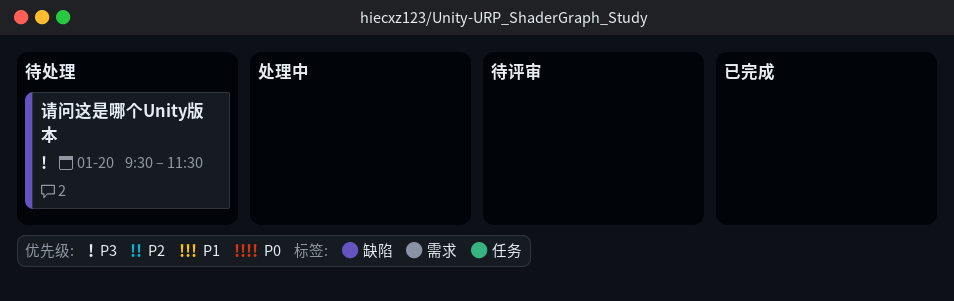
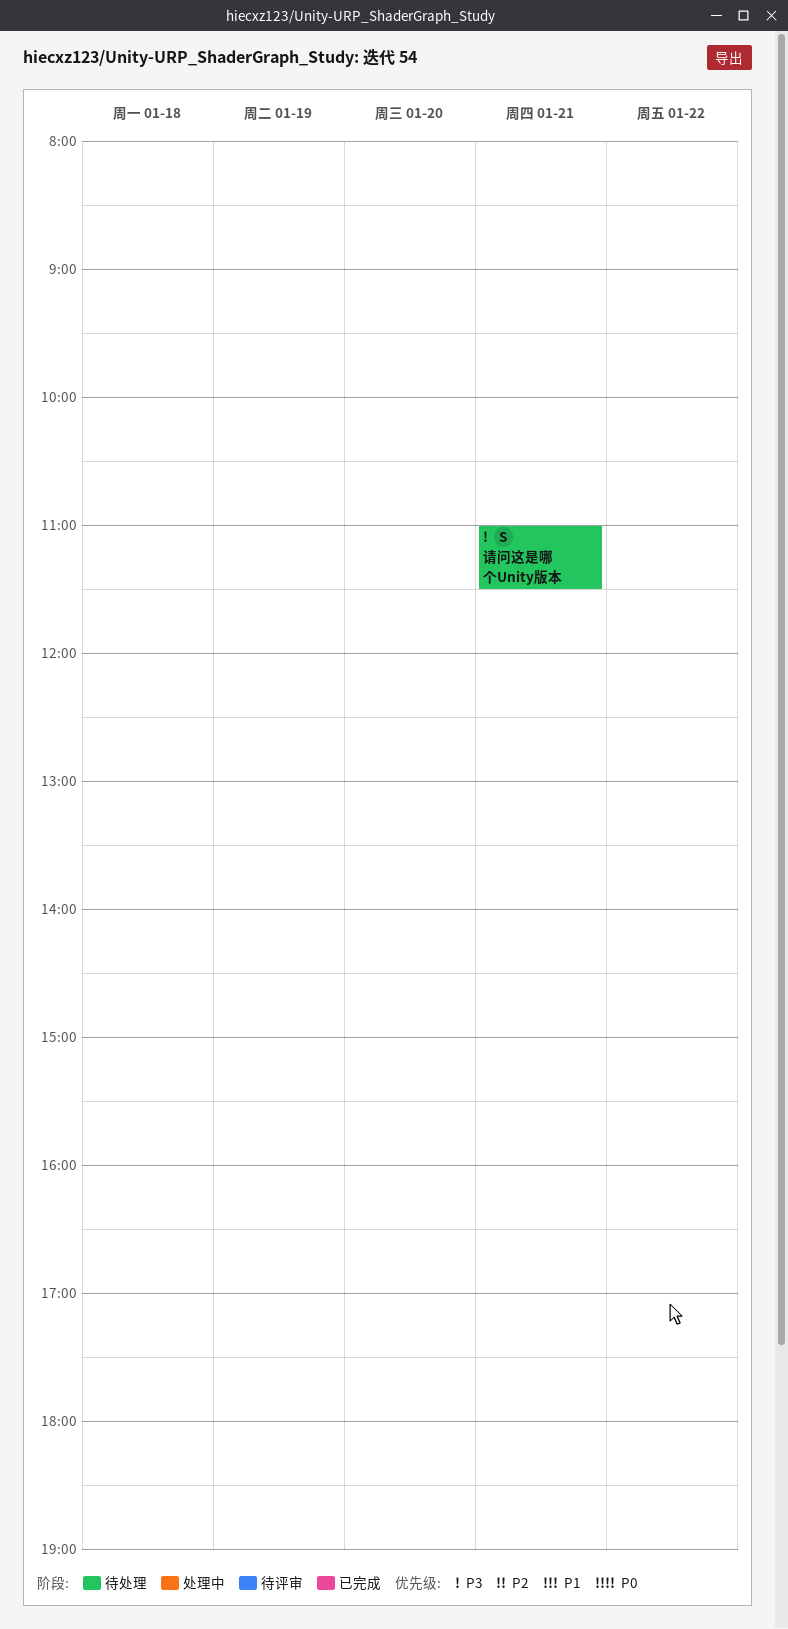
请问这是哪个Unity版本, day: Jan 20 -> Jan 21
请问这是哪个Unity版本, begins: 09:30 -> 11:00

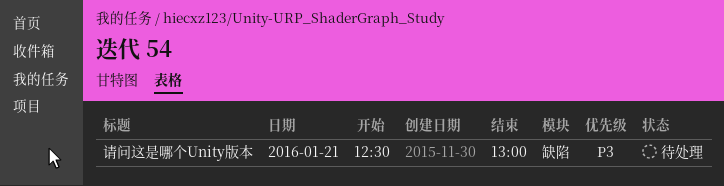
请问这是哪个Unity版本, begins: 11:00 -> 12:30
请问这是哪个Unity版本, ends: 11:30 -> 13:00

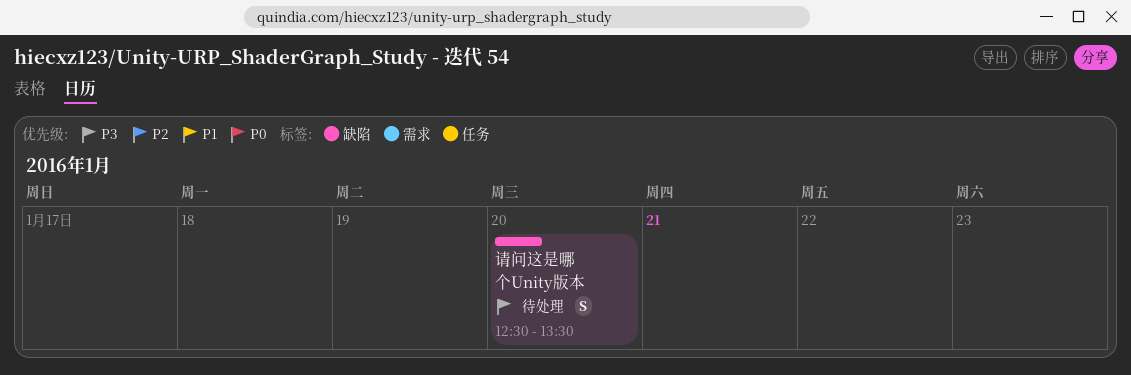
请问这是哪个Unity版本, day: Jan 21 -> Jan 20
请问这是哪个Unity版本, ends: 13:00 -> 13:30

